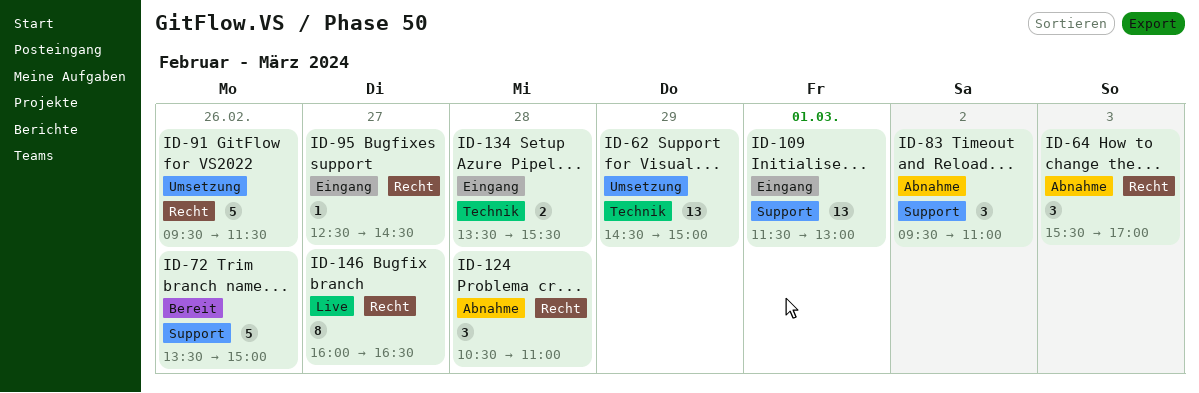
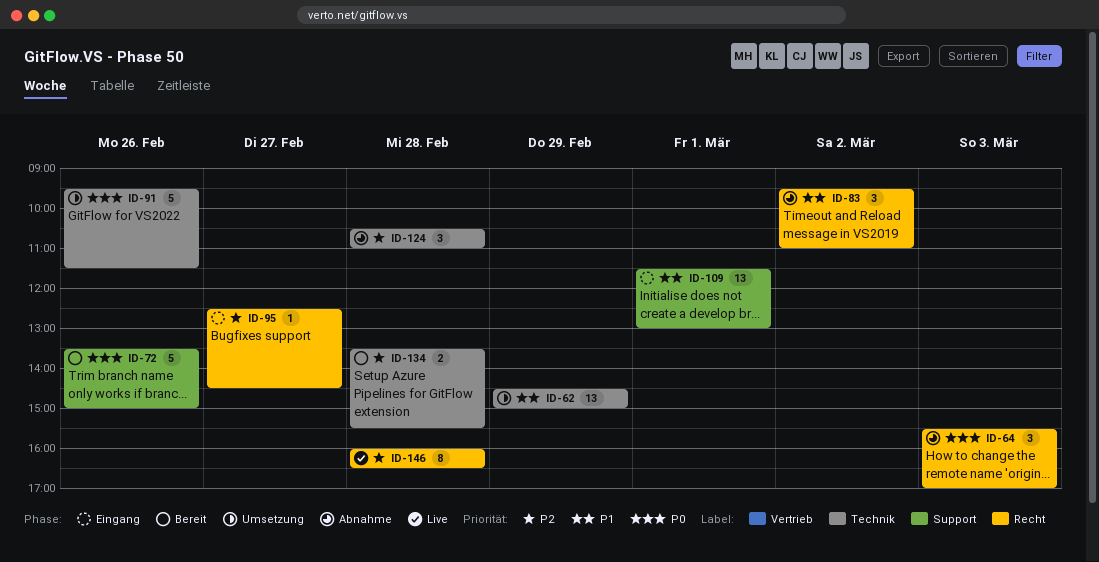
ID-83, label: Support -> Recht
ID-91, label: Recht -> Technik
ID-124, label: Recht -> Technik
ID-134, status: Eingang -> Bereit
ID-146, day: Feb 27 -> Feb 28

